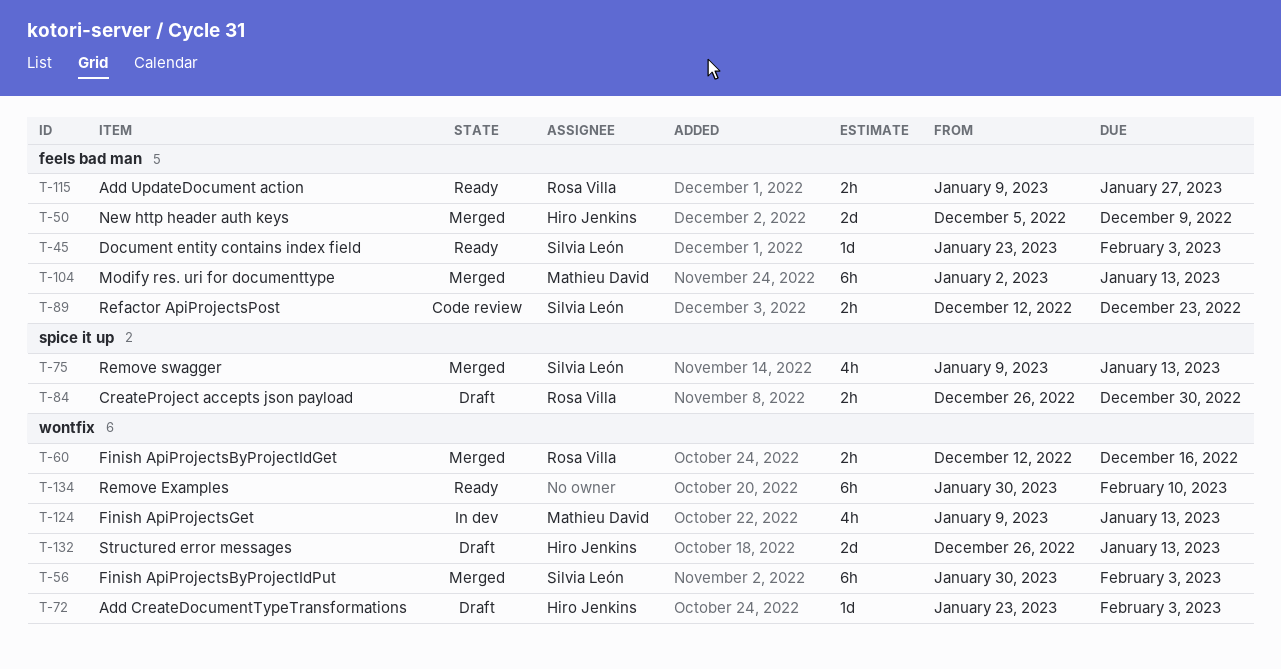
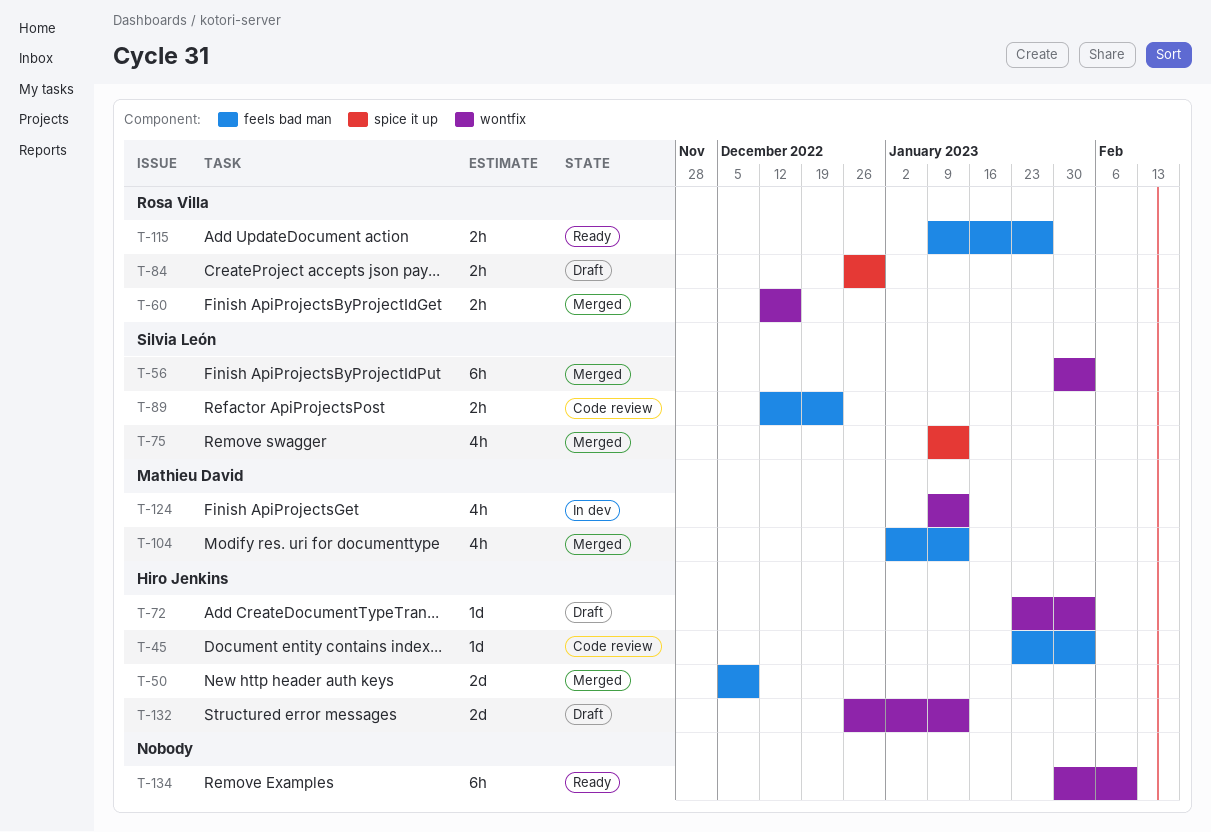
T-45, status: Ready -> Code review
T-45, owner: Silvia León -> Hiro Jenkins
T-104, estimate: 6h -> 4h

